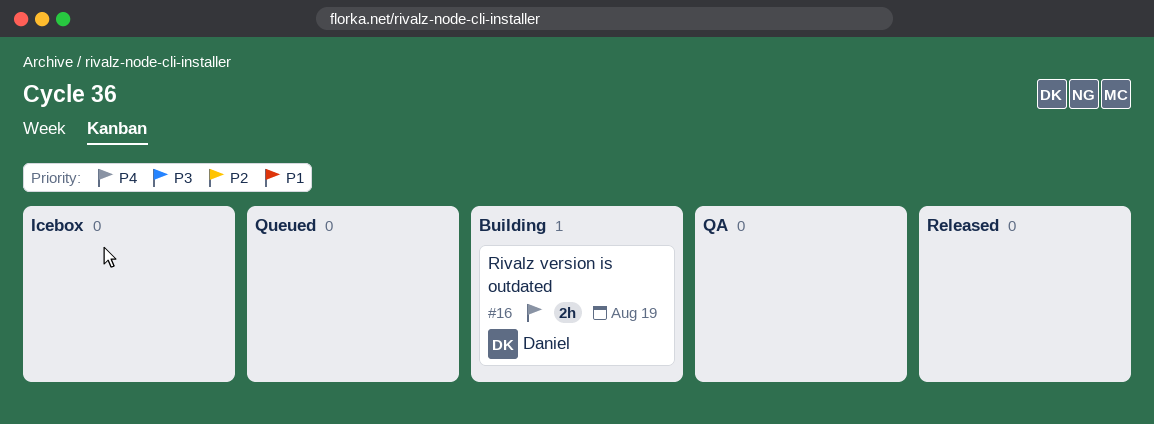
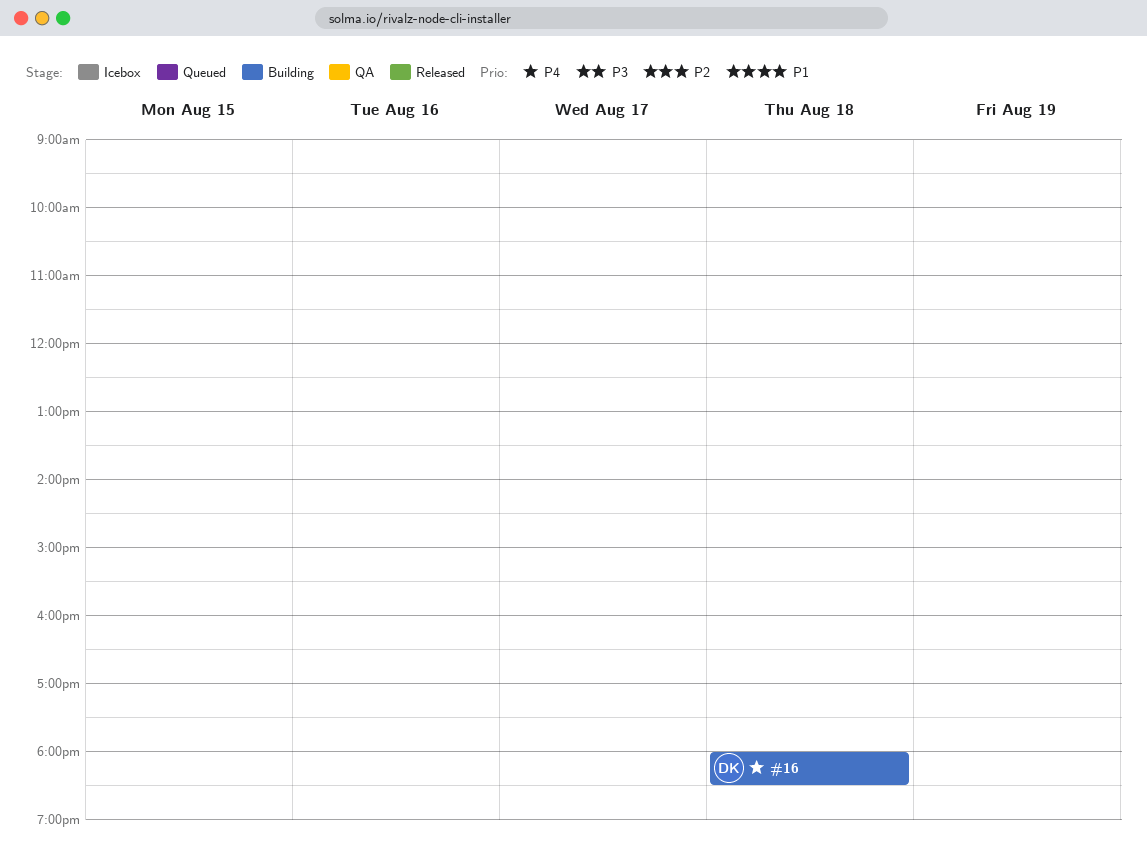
#16, day: Aug 19 -> Aug 18

